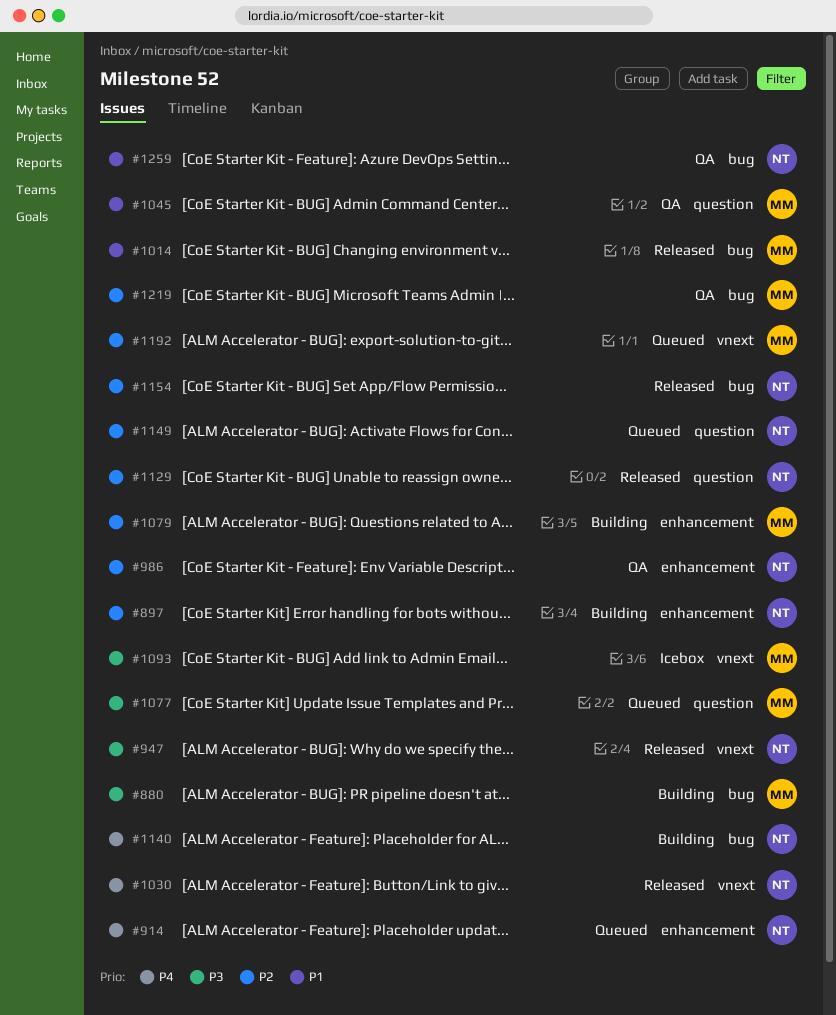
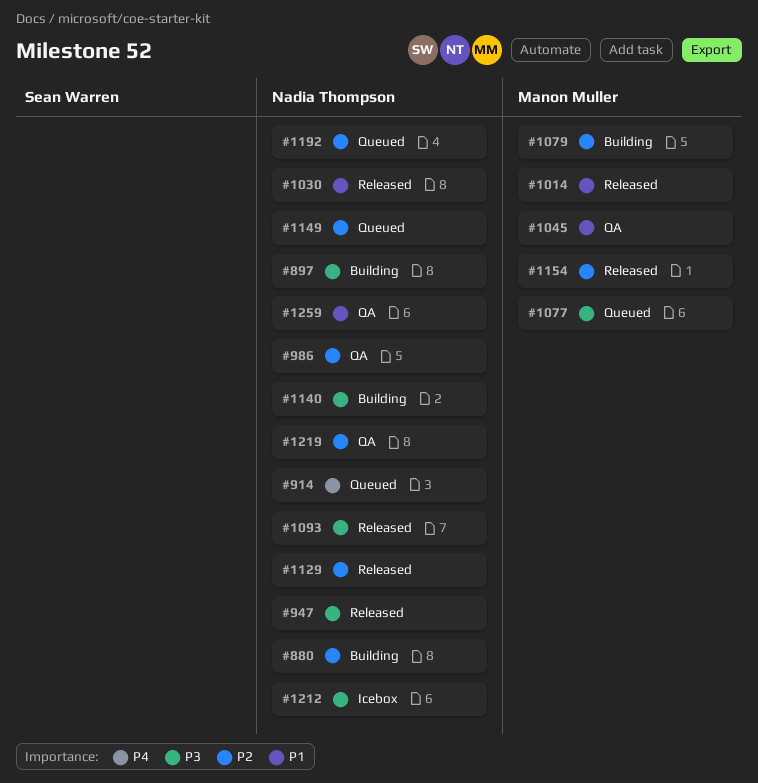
#880, owner: Manon Muller -> Nadia Thompson
#880, priority: P3 -> P2
#897, priority: P2 -> P3
#1030, priority: P4 -> P1
#1093, status: Icebox -> Released
#1093, owner: Manon Muller -> Nadia Thompson
#1140, priority: P4 -> P3
#1154, owner: Nadia Thompson -> Manon Muller
#1192, owner: Manon Muller -> Nadia Thompson
#1212: none -> present
#1219, owner: Manon Muller -> Nadia Thompson

